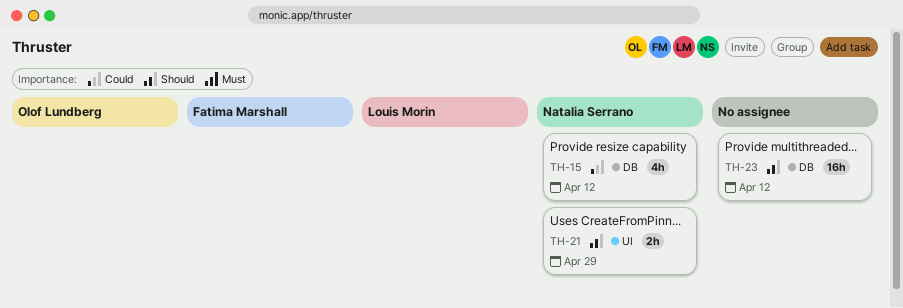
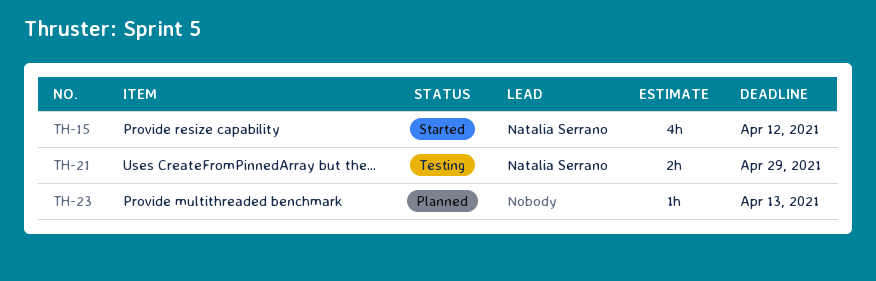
TH-23, estimate: 16h -> 1h
TH-23, due: Apr 12 -> Apr 13

